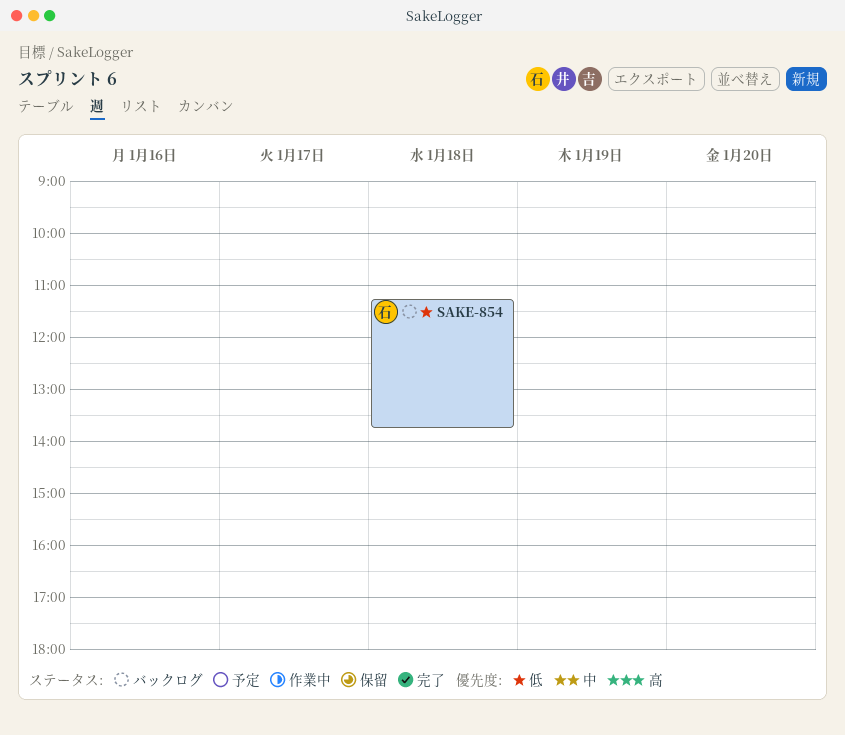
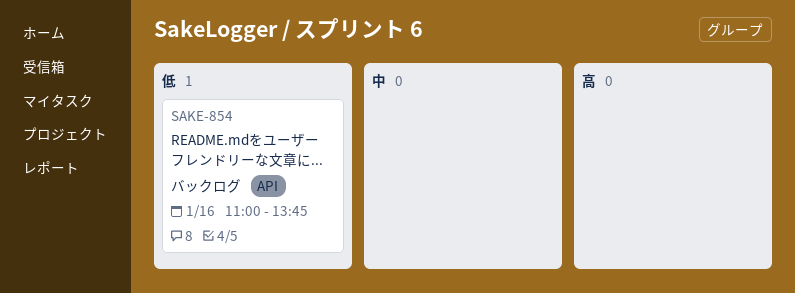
SAKE-854, day: Jan 18 -> Jan 16
SAKE-854, begins: 11:15 -> 11:00

